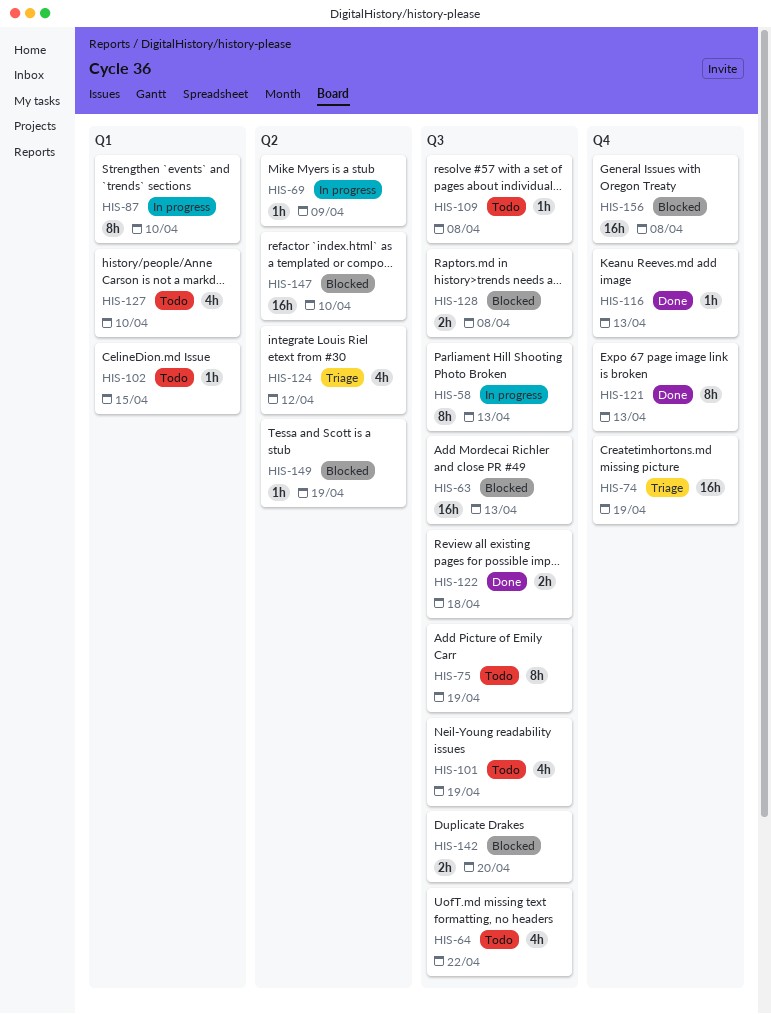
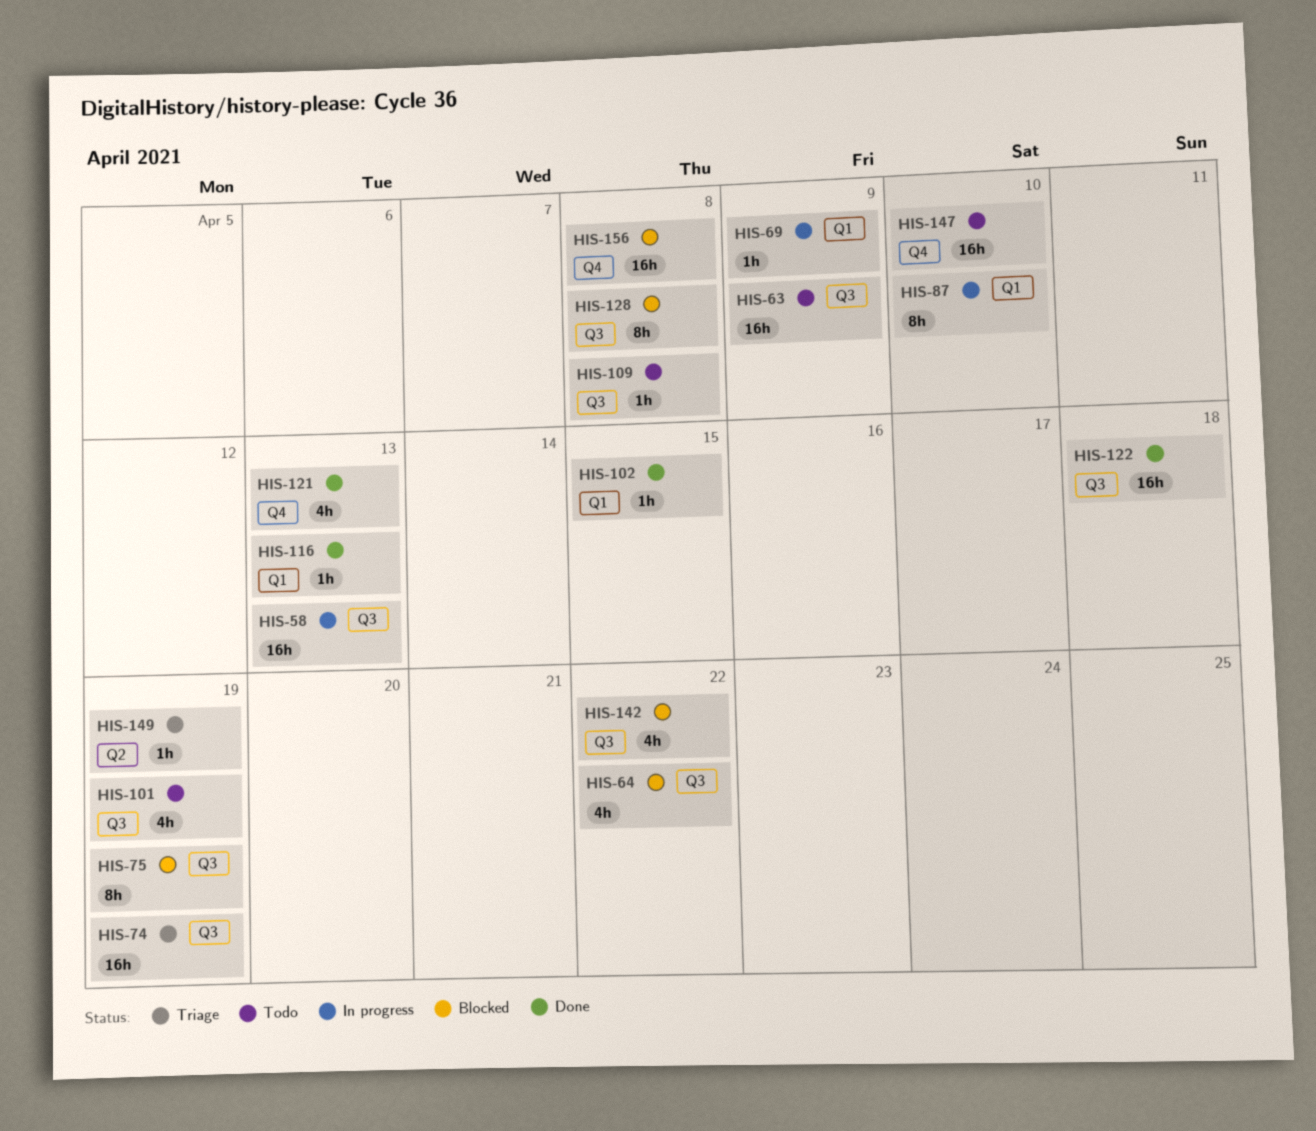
HIS-58, estimate: 8h -> 16h
HIS-63, status: Blocked -> Todo
HIS-63, due: Apr 13 -> Apr 9
HIS-64, status: Todo -> Blocked
HIS-69, label: Q2 -> Q1
HIS-74, label: Q4 -> Q3
HIS-75, status: Todo -> Blocked
HIS-102, status: Todo -> Done
HIS-116, label: Q4 -> Q1
HIS-121, estimate: 8h -> 4h
HIS-122, estimate: 2h -> 16h
HIS-124: present -> none
HIS-127: present -> none
HIS-128, estimate: 2h -> 8h
HIS-142, estimate: 2h -> 4h
HIS-142, due: Apr 20 -> Apr 22
HIS-147, status: Blocked -> Todo
HIS-147, label: Q2 -> Q4
HIS-149, status: Blocked -> Triage

